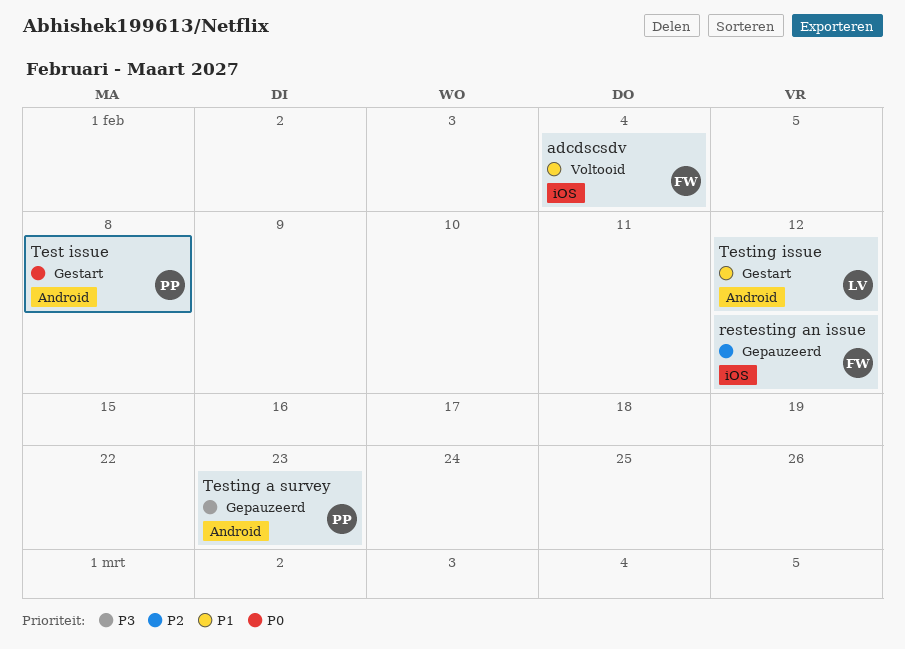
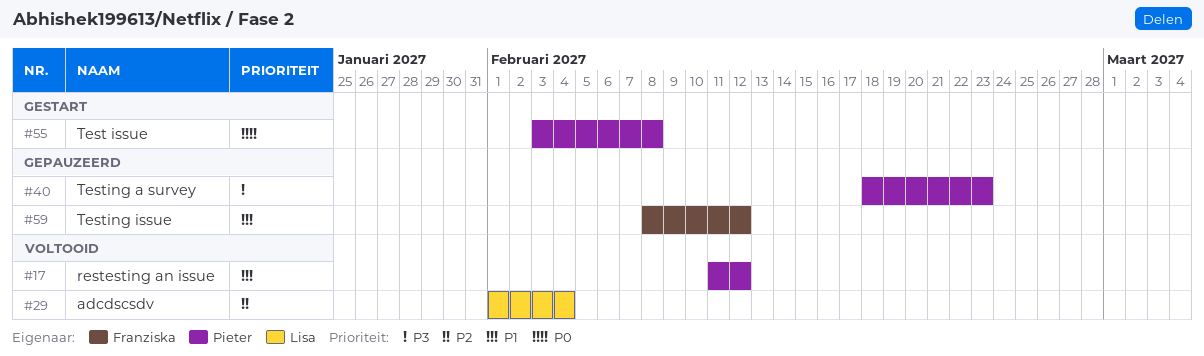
adcdscsdv, owner: Franziska -> Lisa
adcdscsdv, priority: P1 -> P2
restesting an issue, status: Gepauzeerd -> Voltooid
restesting an issue, owner: Franziska -> Pieter
restesting an issue, priority: P2 -> P1
Testing issue, status: Gestart -> Gepauzeerd
Testing issue, owner: Lisa -> Franziska

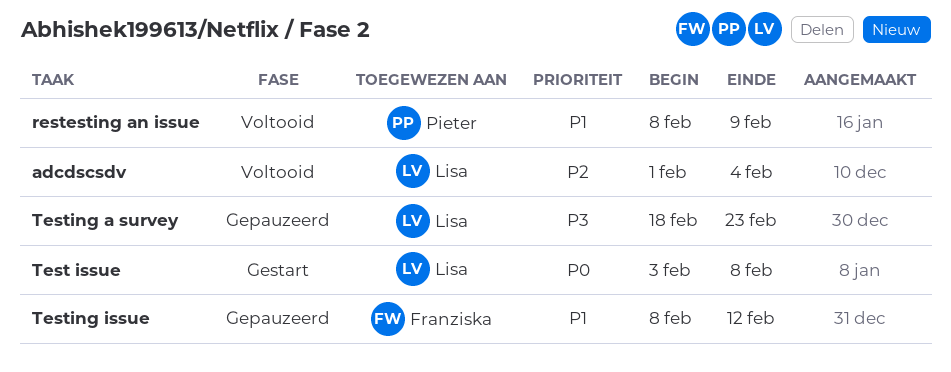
restesting an issue, start: Feb 11 -> Feb 8
restesting an issue, due: Feb 12 -> Feb 9
Test issue, owner: Pieter -> Lisa
Testing a survey, owner: Pieter -> Lisa

